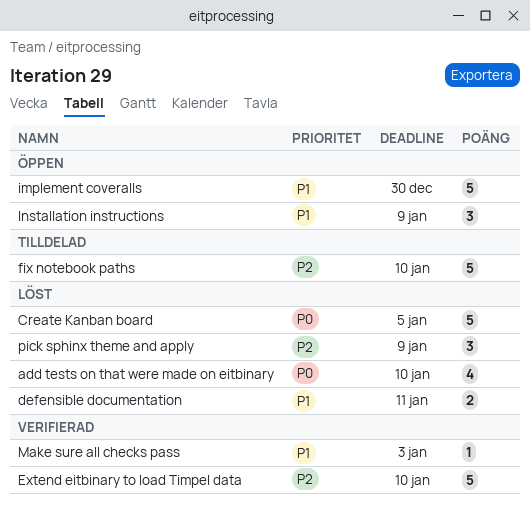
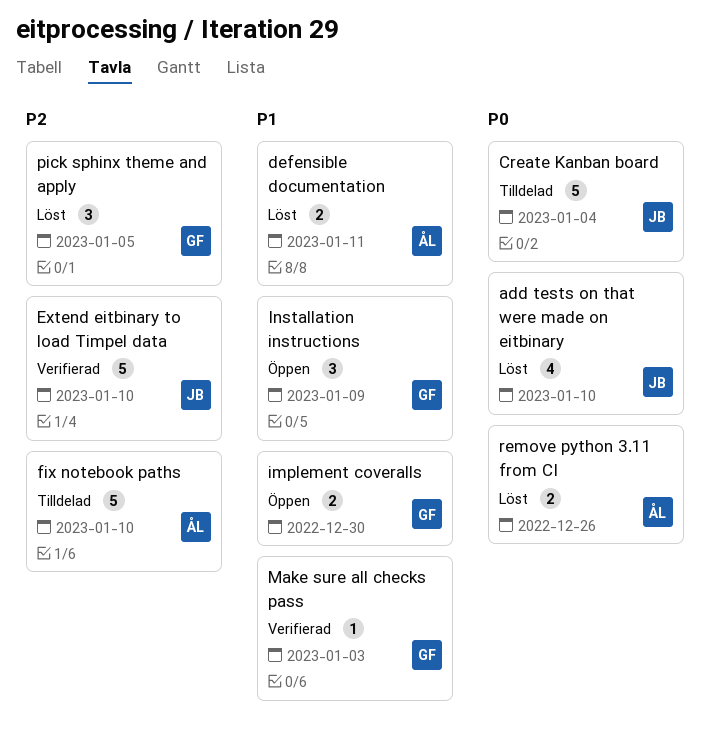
Create Kanban board, status: Löst -> Tilldelad
Create Kanban board, due: Jan 5 -> Jan 4
implement coveralls, estimate: 5 -> 2
pick sphinx theme and apply, due: Jan 9 -> Jan 5
remove python 3.11 from CI: none -> present

